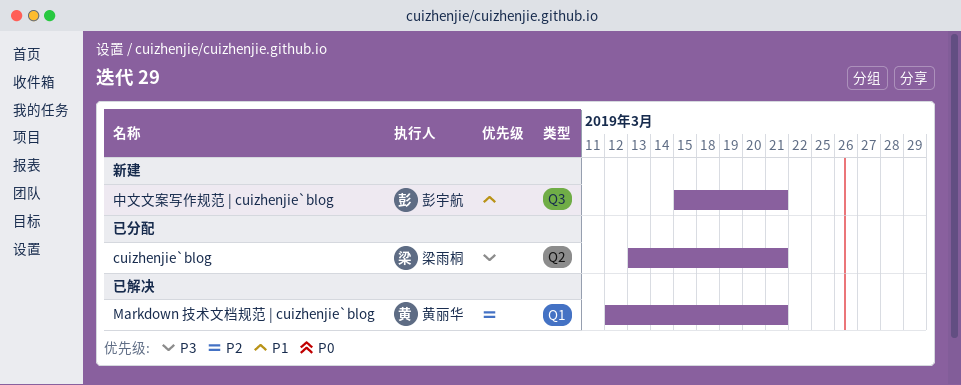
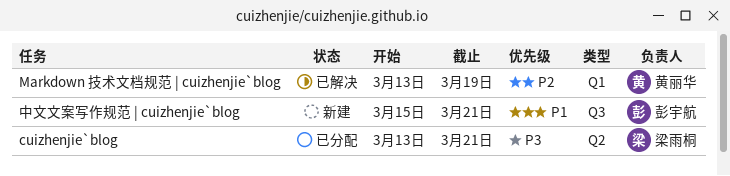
Markdown 技术文档规范 | cuizhenjie`blog, start: Mar 12 -> Mar 13
Markdown 技术文档规范 | cuizhenjie`blog, due: Mar 21 -> Mar 19

